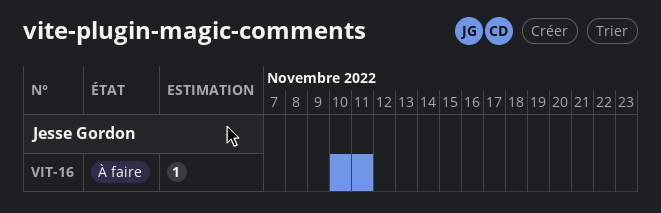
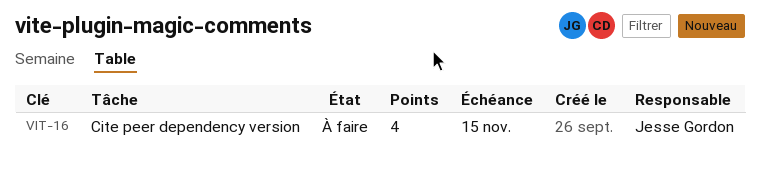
VIT-16, estimate: 1 -> 4
VIT-16, due: Nov 11 -> Nov 15

